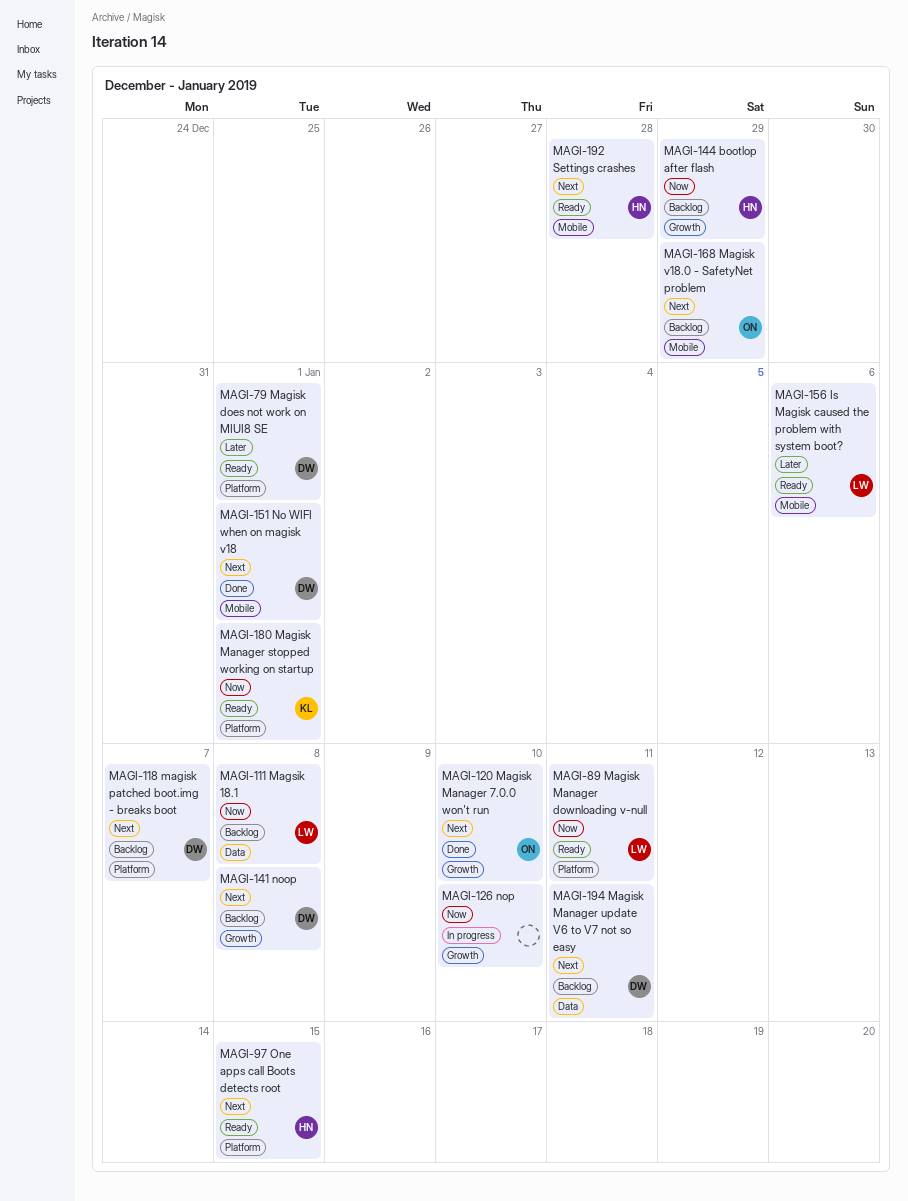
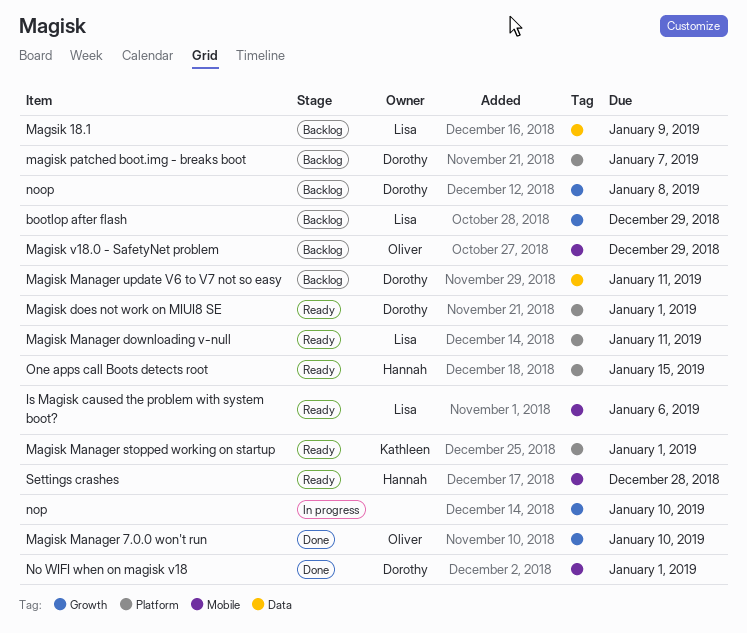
bootlop after flash, owner: Hannah -> Lisa
Magsik 18.1, due: Jan 8 -> Jan 9

